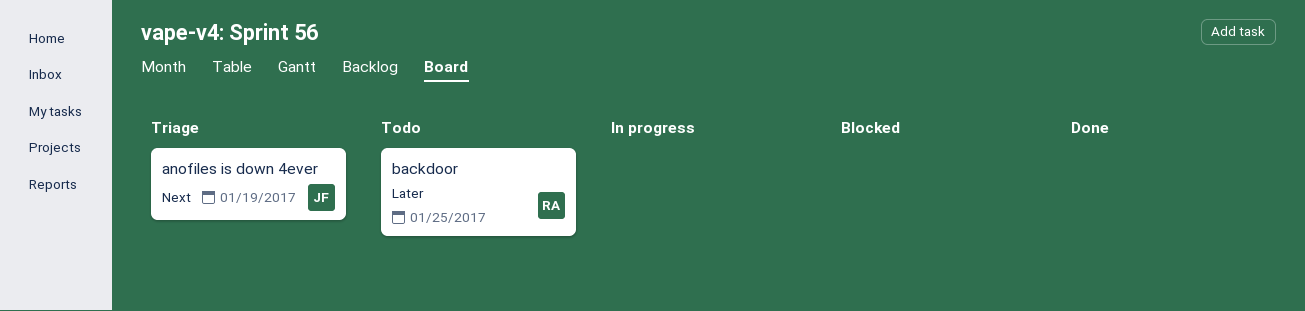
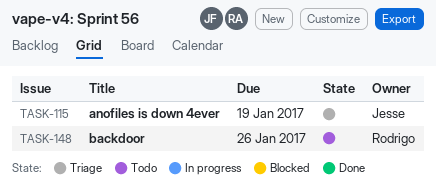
backdoor, due: Jan 25 -> Jan 26

